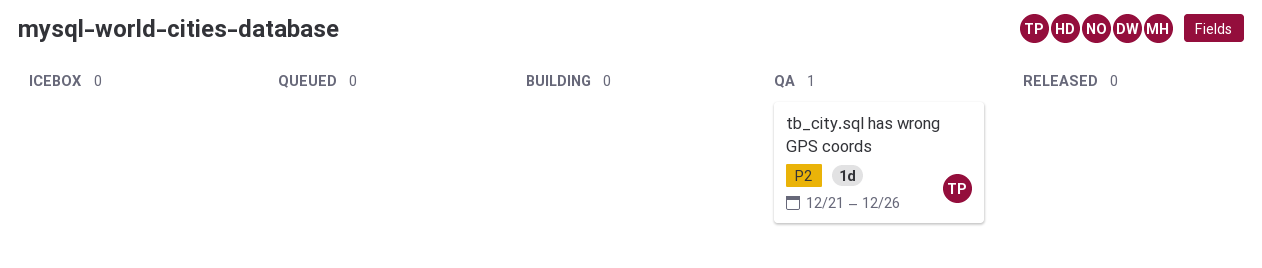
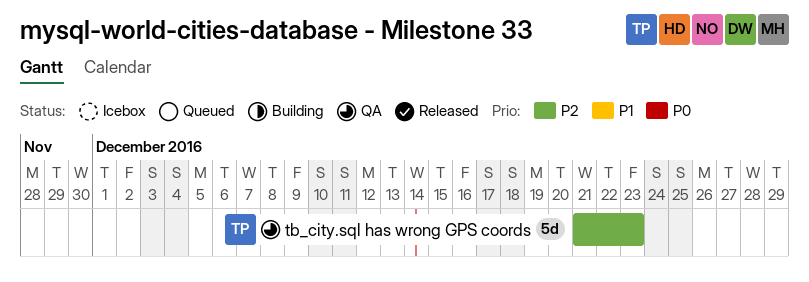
tb_city.sql has wrong GPS coords, estimate: 1d -> 5d
tb_city.sql has wrong GPS coords, due: Dec 26 -> Dec 23

